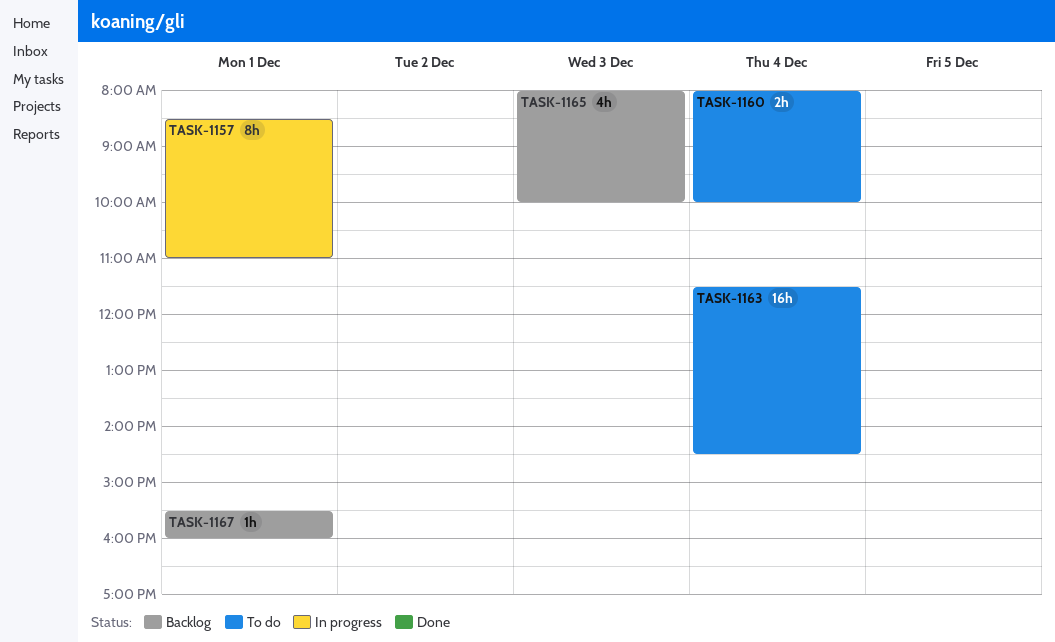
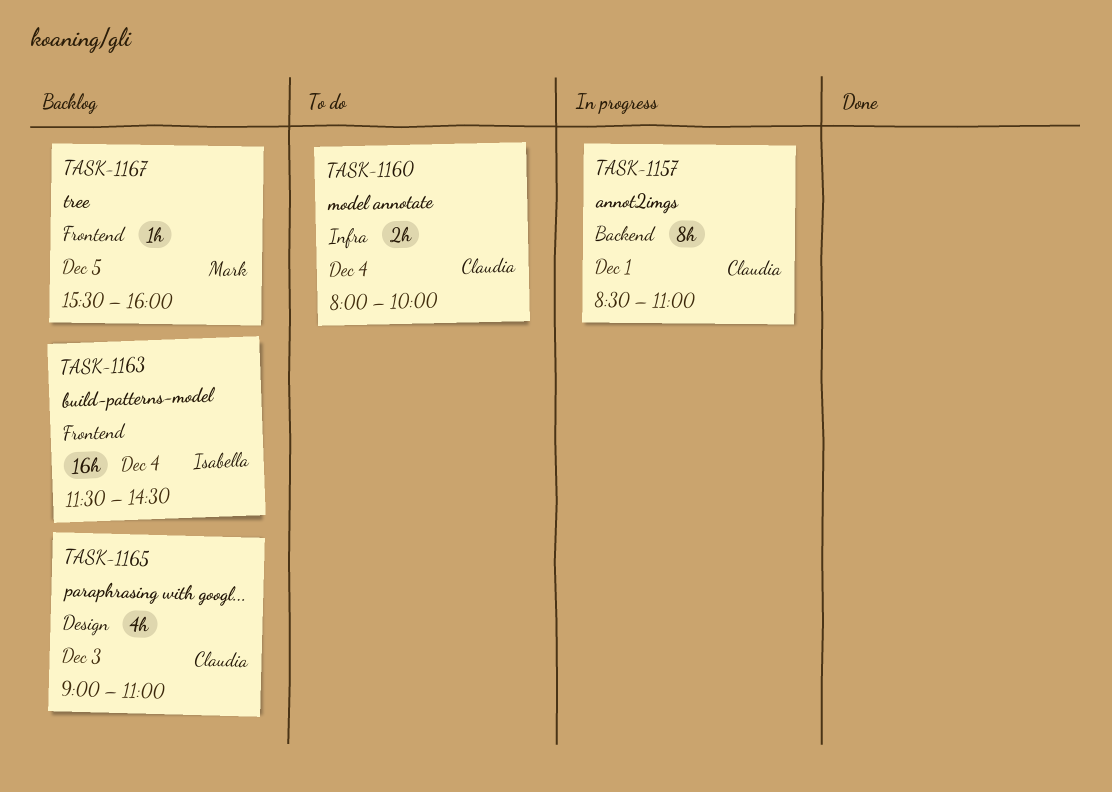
TASK-1163, status: To do -> Backlog
TASK-1165, begins: 08:00 -> 09:00
TASK-1165, ends: 10:00 -> 11:00
TASK-1167, day: Dec 1 -> Dec 5

